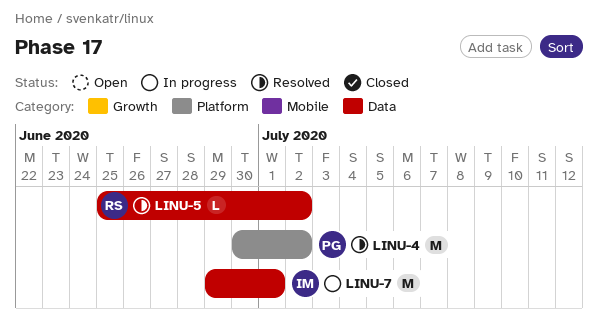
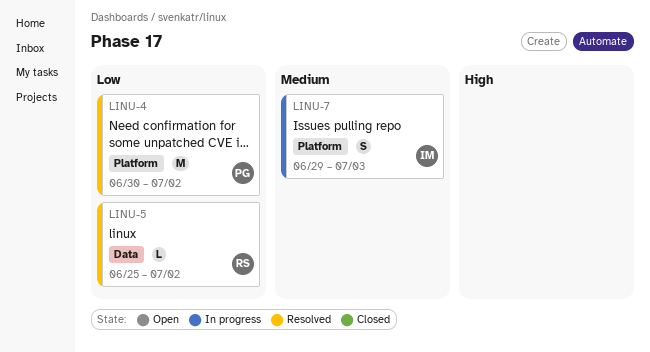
LINU-7, label: Data -> Platform
LINU-7, estimate: M -> S
LINU-7, due: Jul 1 -> Jul 3

